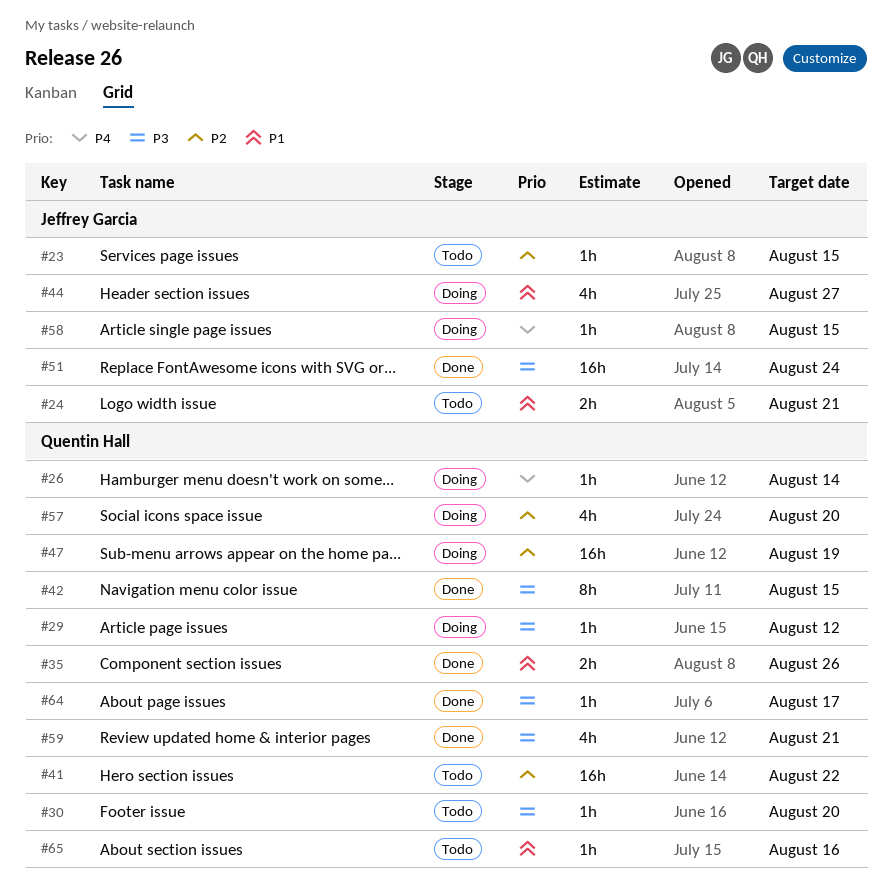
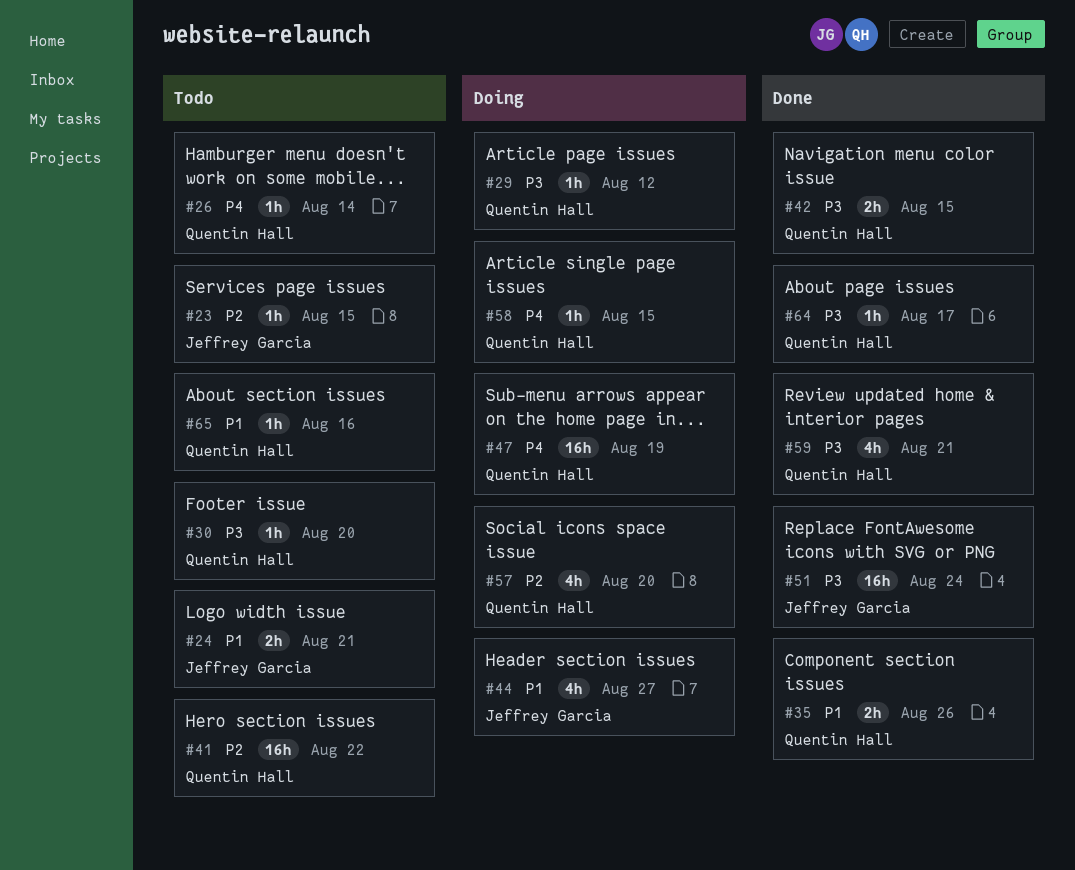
#26, status: Doing -> Todo
#42, estimate: 8h -> 2h
#47, priority: P2 -> P4
#58, owner: Jeffrey Garcia -> Quentin Hall

